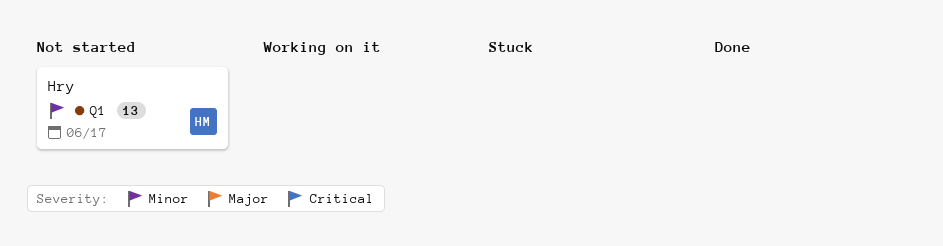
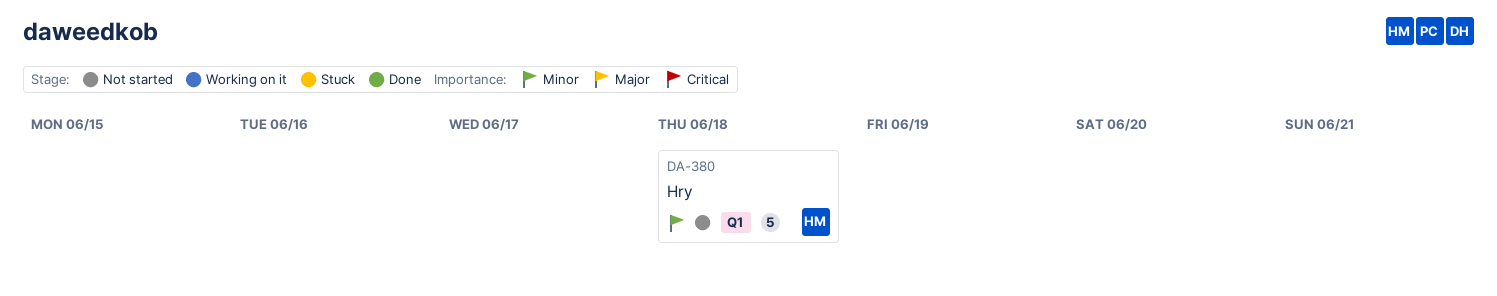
Hry, estimate: 13 -> 5
Hry, due: Jun 17 -> Jun 18

